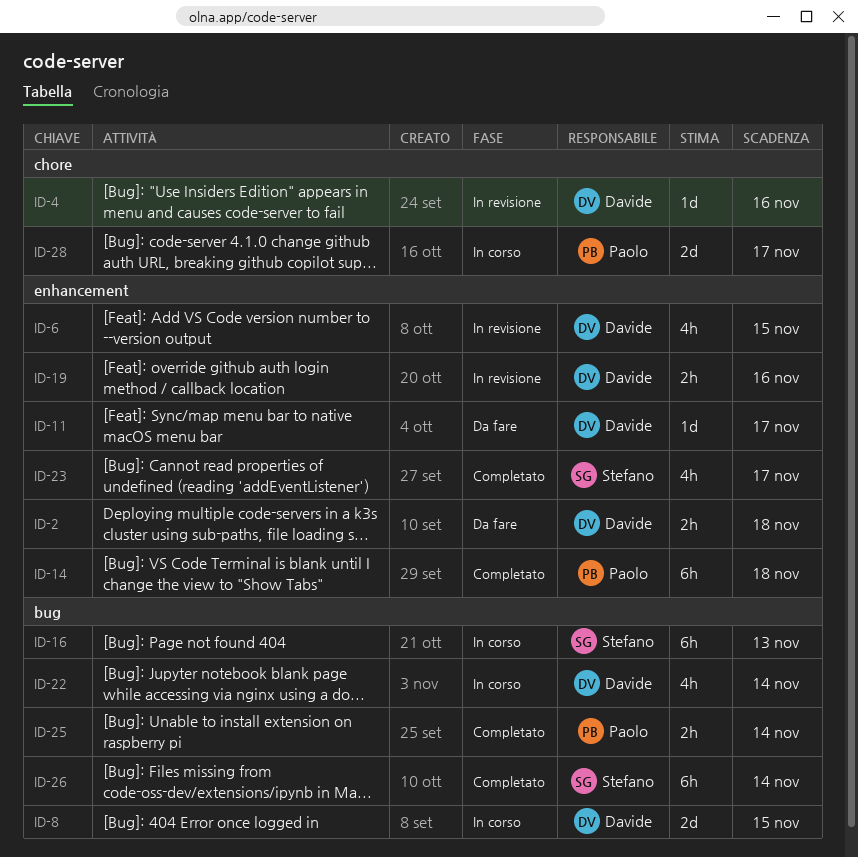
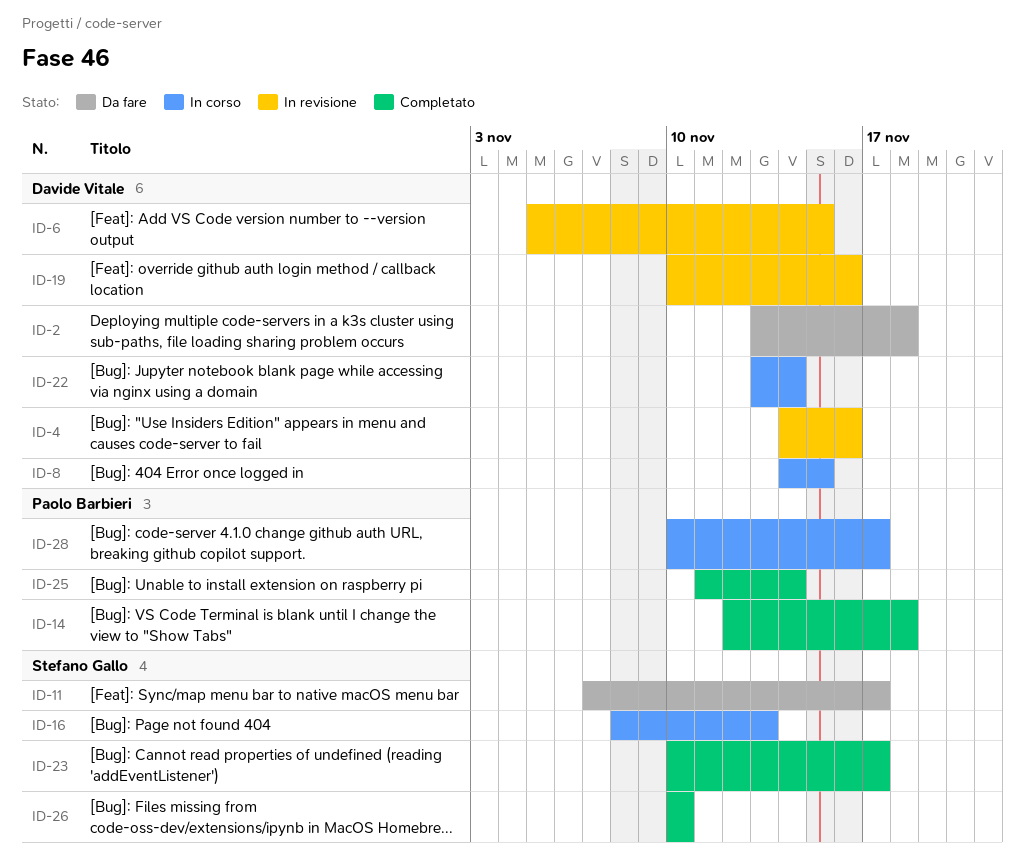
ID-11, owner: Davide Vitale -> Stefano Gallo
ID-26, due: Nov 14 -> Nov 10

